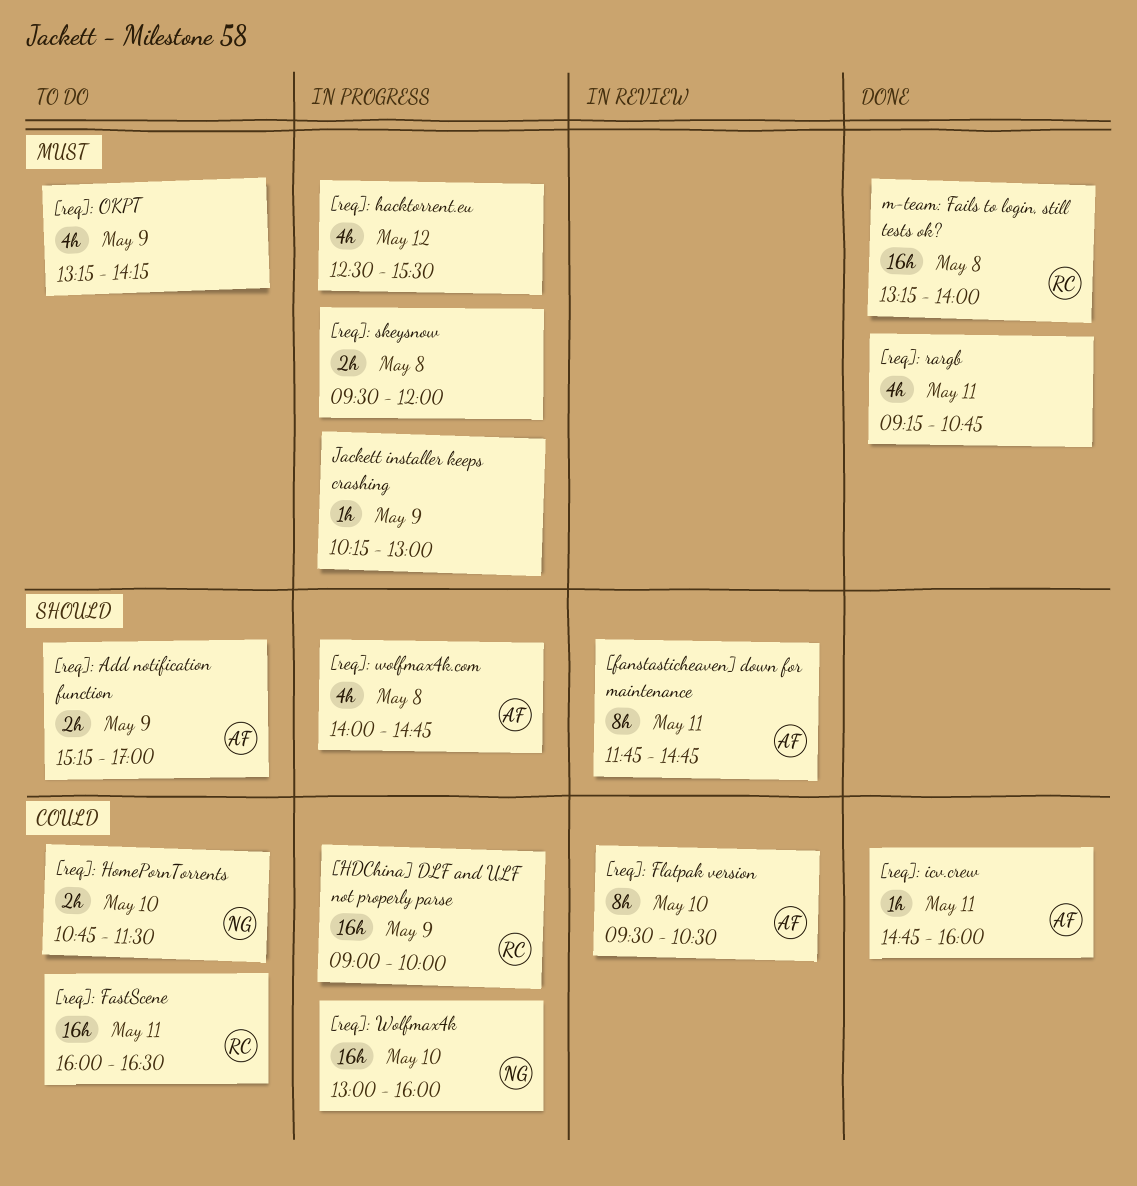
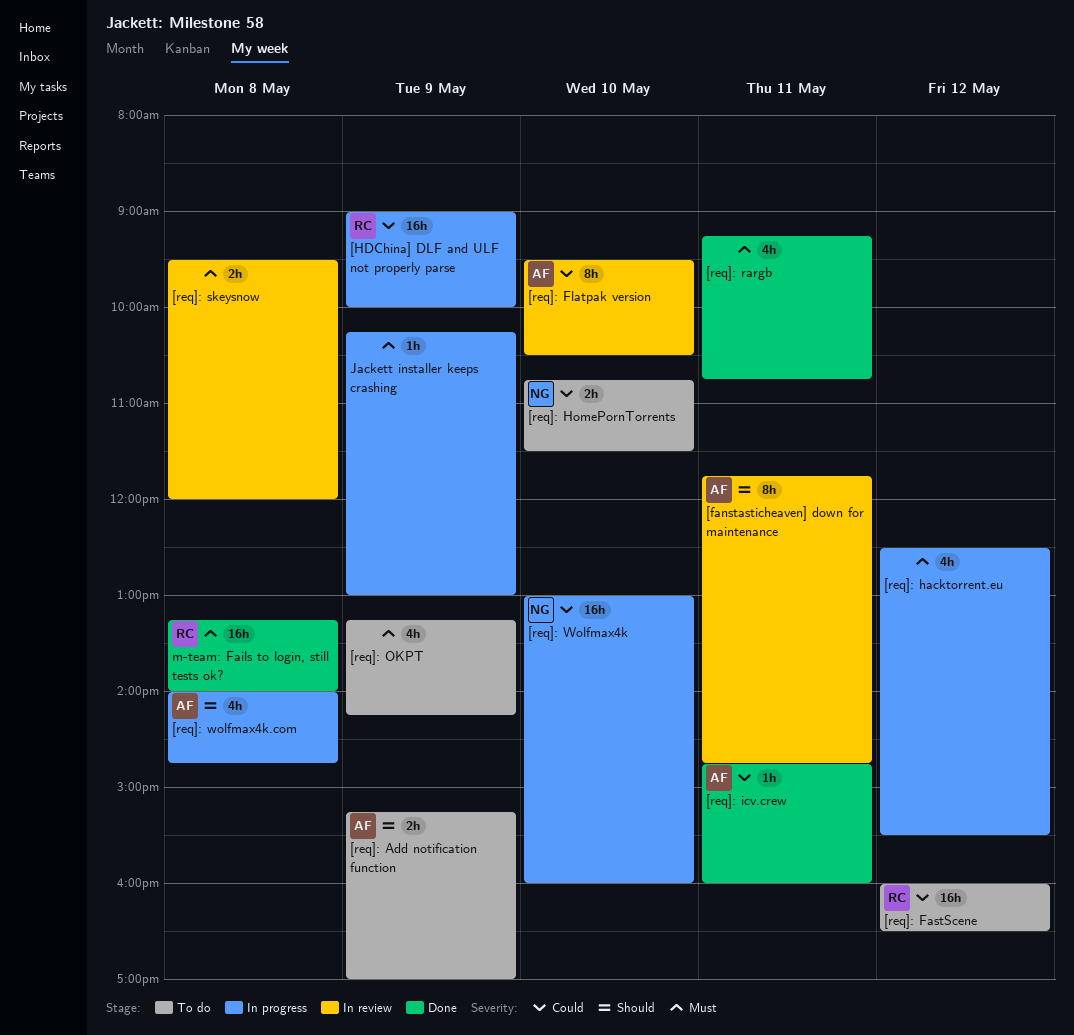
[req]: FastScene, day: May 11 -> May 12
[req]: skeysnow, status: In progress -> In review

